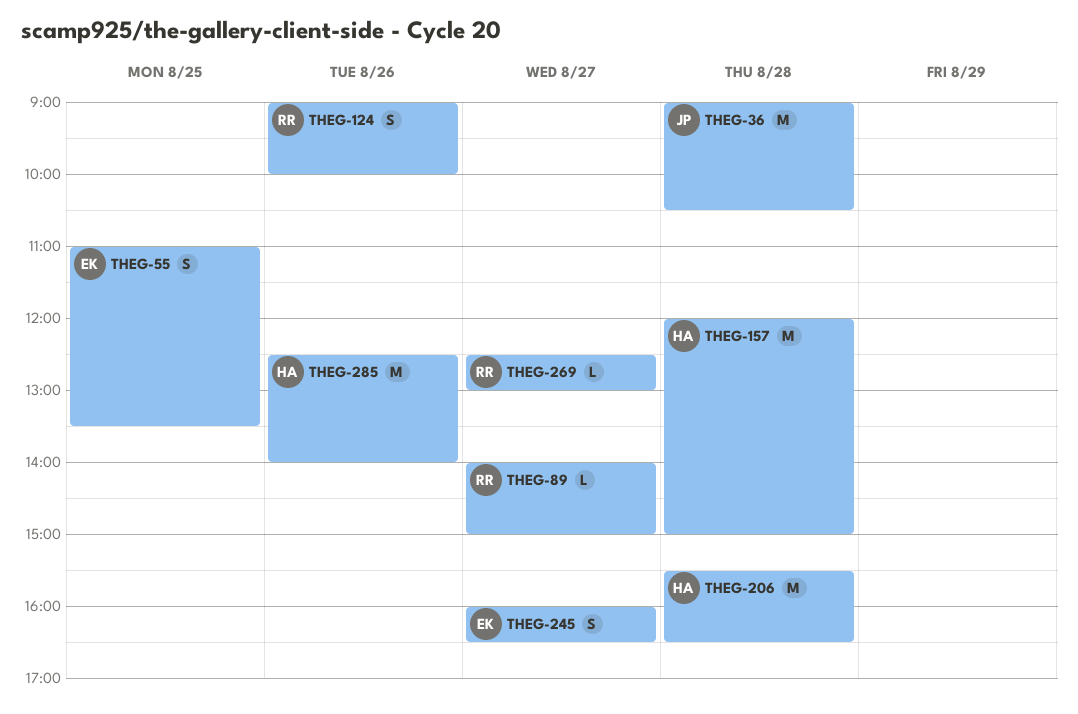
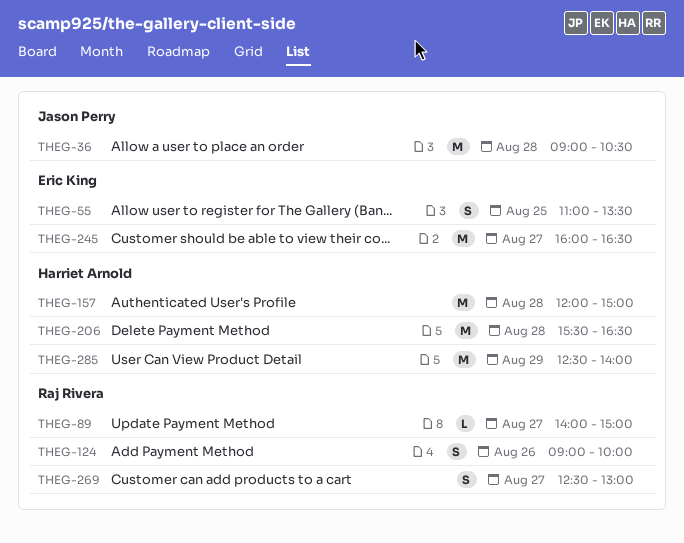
THEG-245, estimate: S -> M
THEG-269, estimate: L -> S
THEG-285, day: Aug 26 -> Aug 29

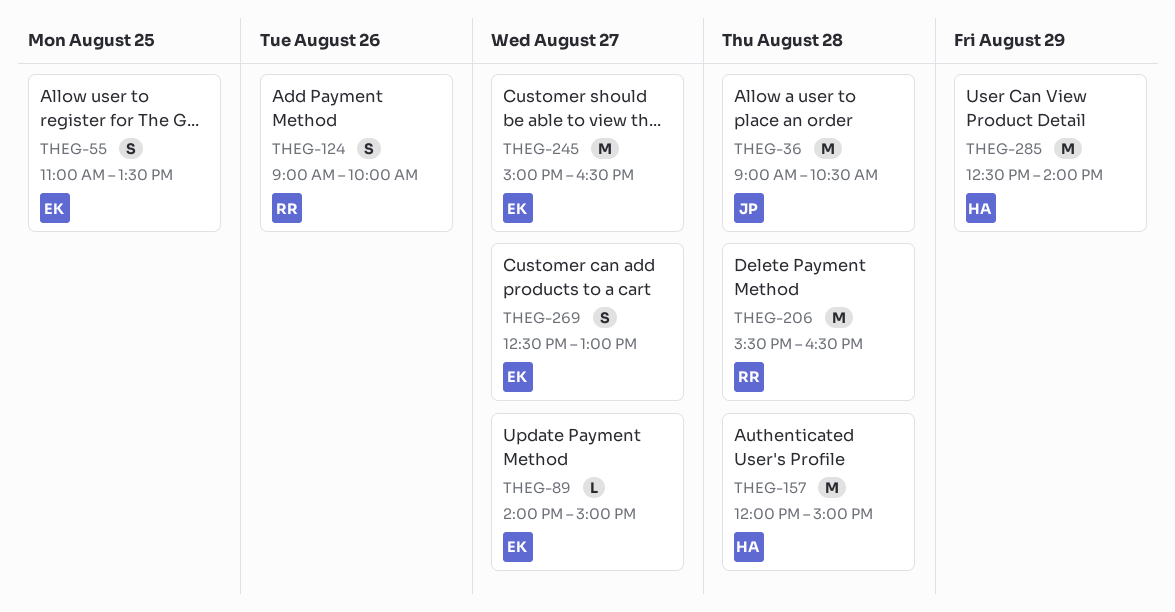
THEG-89, owner: Raj Rivera -> Eric King
THEG-206, owner: Harriet Arnold -> Raj Rivera
THEG-245, begins: 16:00 -> 15:00
THEG-269, owner: Raj Rivera -> Eric King

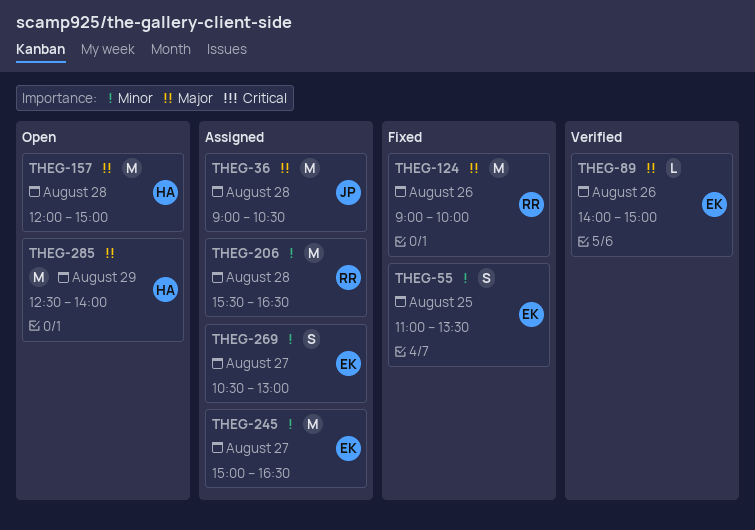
THEG-89, day: Aug 27 -> Aug 26
THEG-124, estimate: S -> M
THEG-269, begins: 12:30 -> 10:30

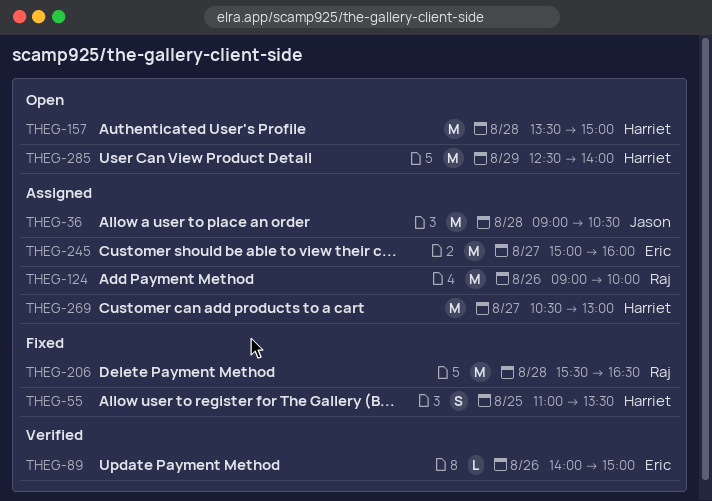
THEG-55, owner: Eric -> Harriet
THEG-124, status: Fixed -> Assigned
THEG-157, begins: 12:00 -> 13:30
THEG-206, status: Assigned -> Fixed
THEG-245, ends: 16:30 -> 16:00
THEG-269, owner: Eric -> Harriet
THEG-269, estimate: S -> M

